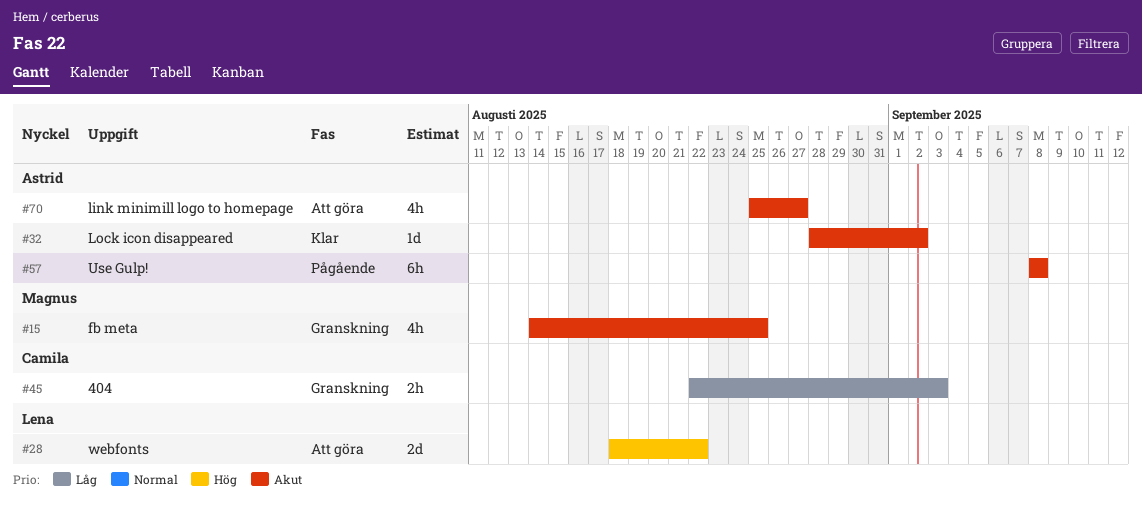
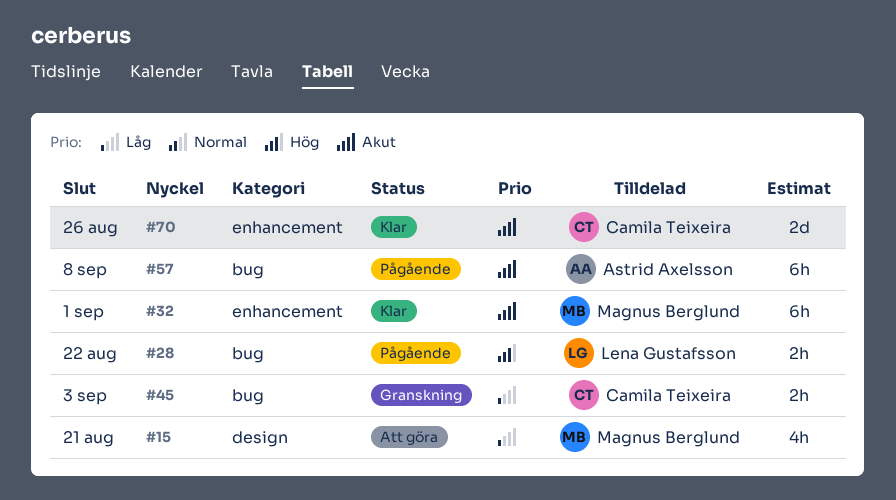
#15, status: Granskning -> Att göra
#15, priority: Akut -> Låg
#15, due: Aug 25 -> Aug 21
#28, status: Att göra -> Pågående
#28, estimate: 2d -> 2h
#32, owner: Astrid Axelsson -> Magnus Berglund
#32, estimate: 1d -> 6h
#32, due: Sep 2 -> Sep 1
#70, status: Att göra -> Klar
#70, owner: Astrid Axelsson -> Camila Teixeira
#70, estimate: 4h -> 2d
#70, due: Aug 27 -> Aug 26

